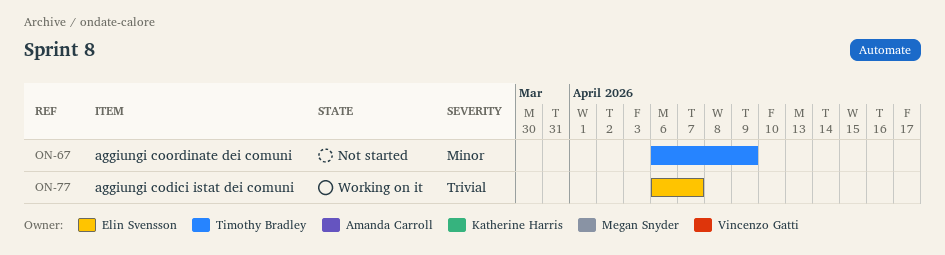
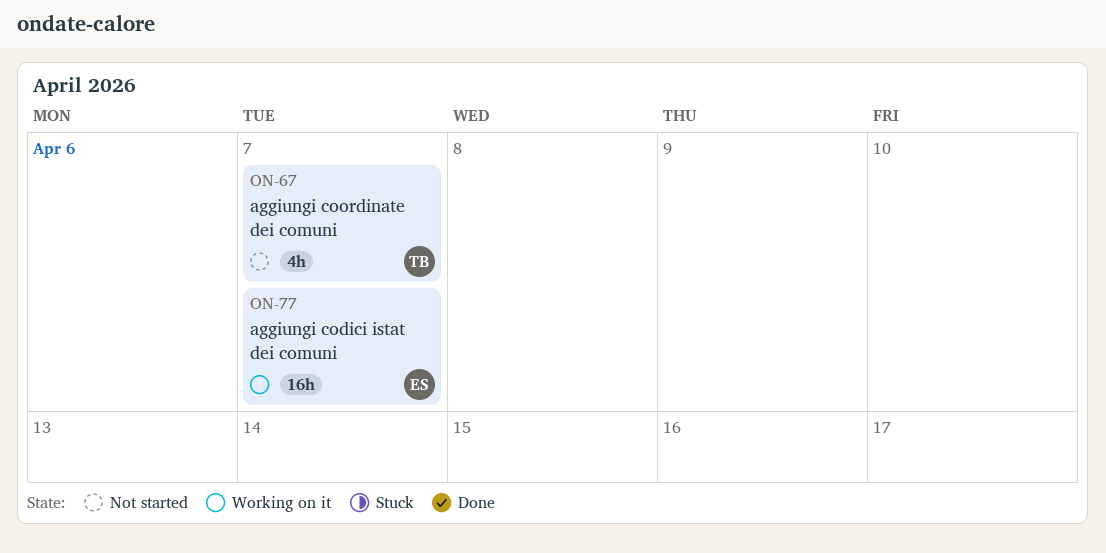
ON-67, due: Apr 9 -> Apr 7

